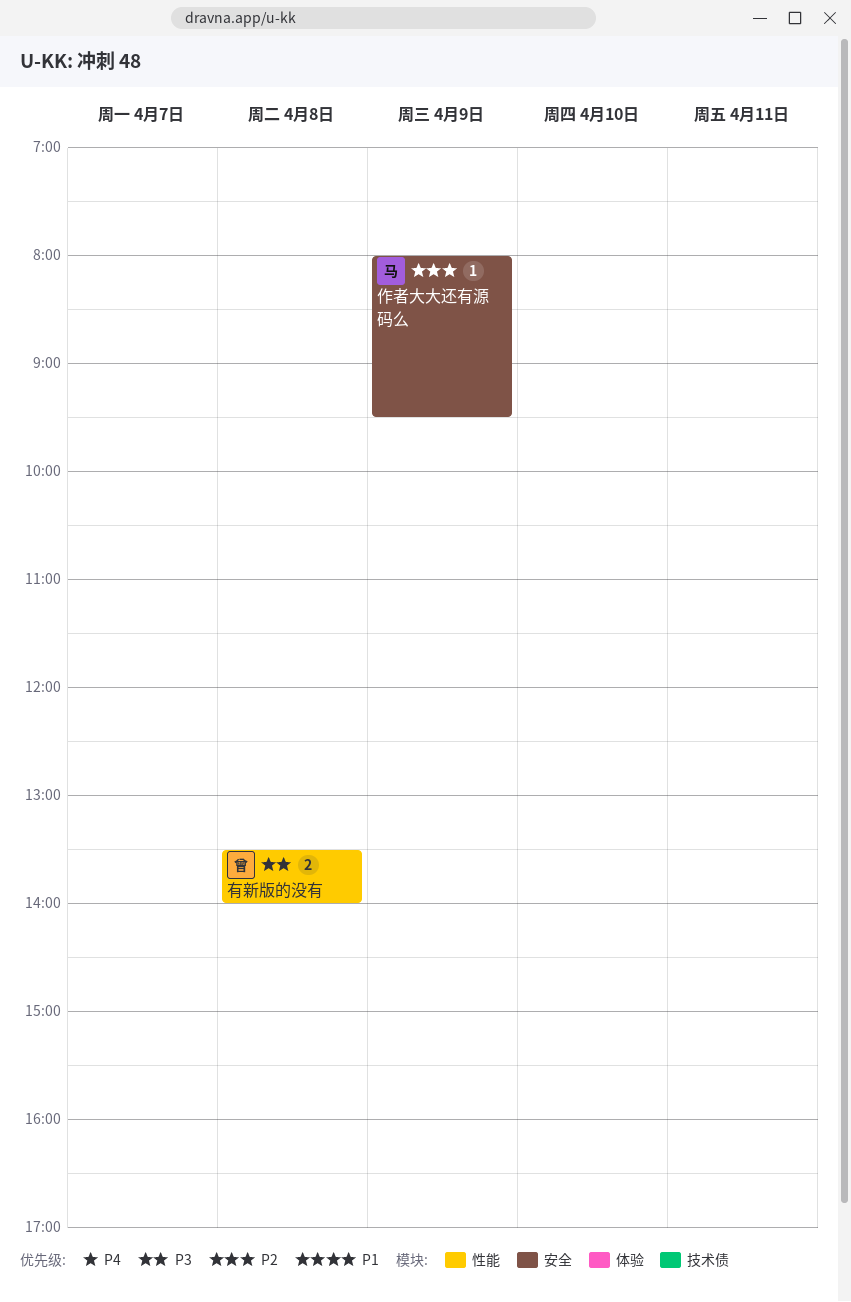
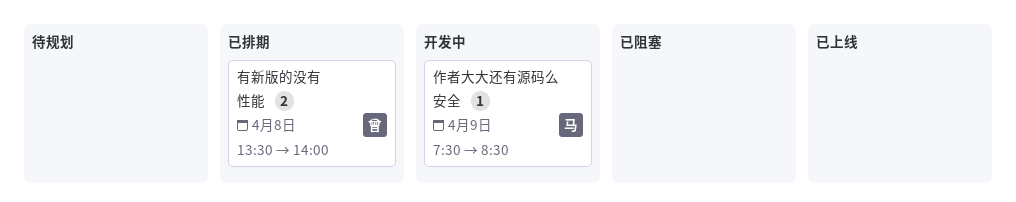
作者大大还有源码么, begins: 08:00 -> 07:30
作者大大还有源码么, ends: 09:30 -> 08:30

